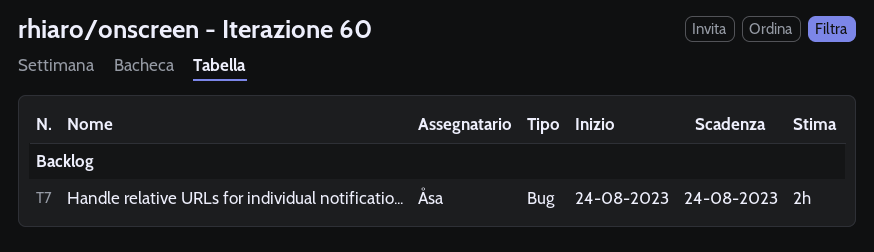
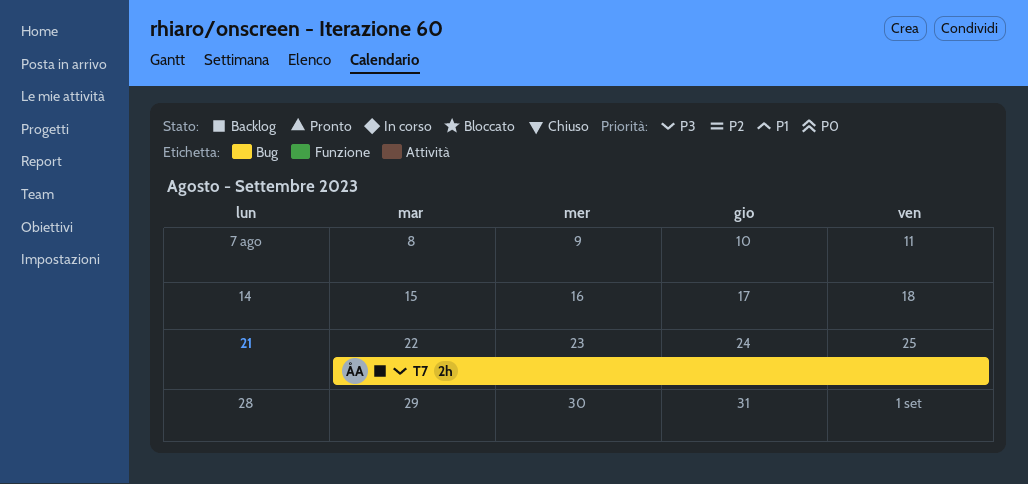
T7, start: Aug 24 -> Aug 22
T7, due: Aug 24 -> Aug 25

